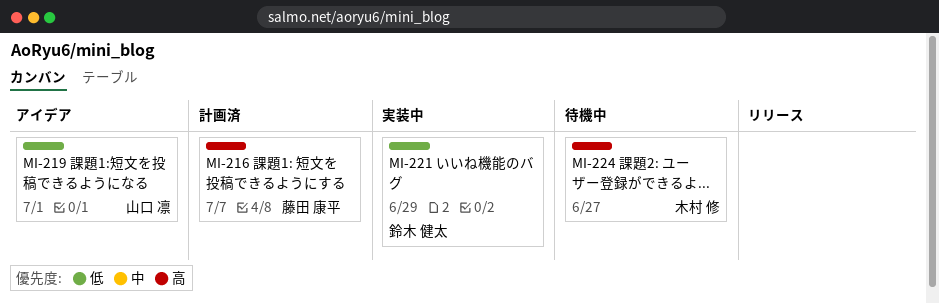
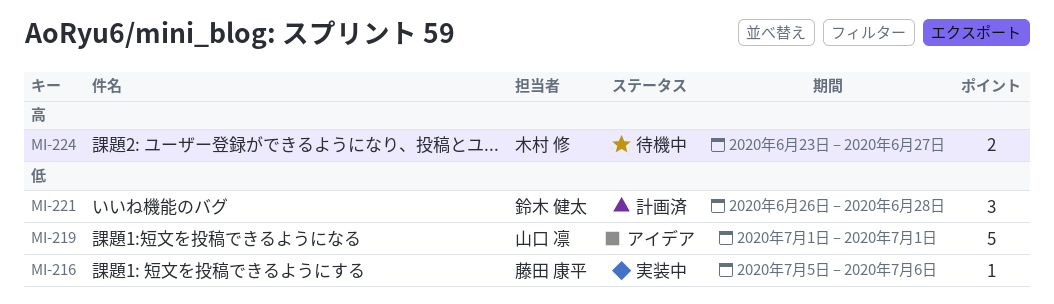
MI-216, status: 計画済 -> 実装中
MI-216, priority: 高 -> 低
MI-216, due: Jul 7 -> Jul 6
MI-221, status: 実装中 -> 計画済
MI-221, due: Jun 29 -> Jun 28

